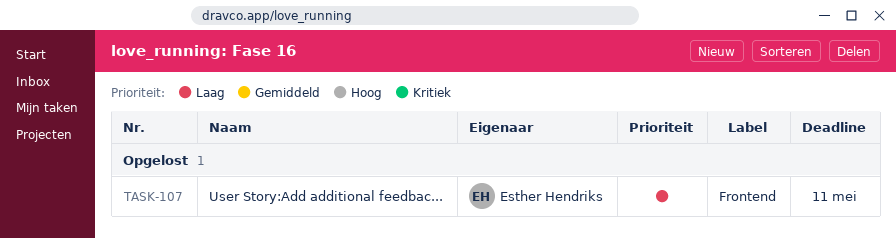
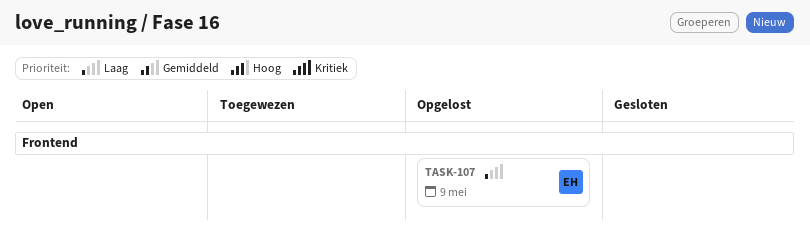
TASK-107, due: May 11 -> May 9

